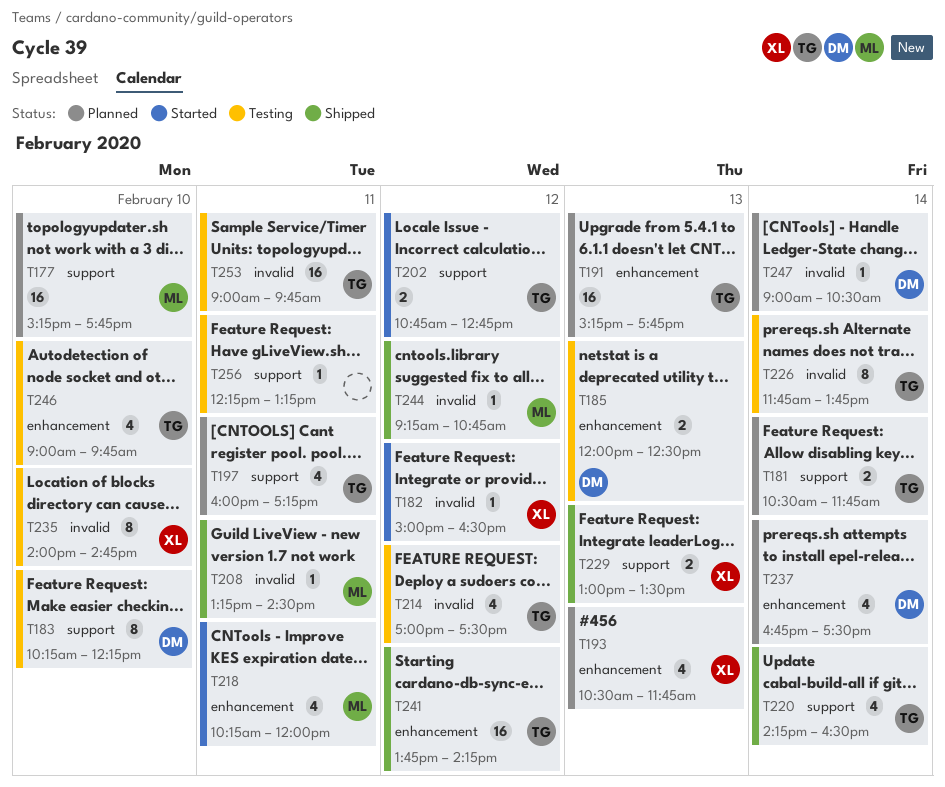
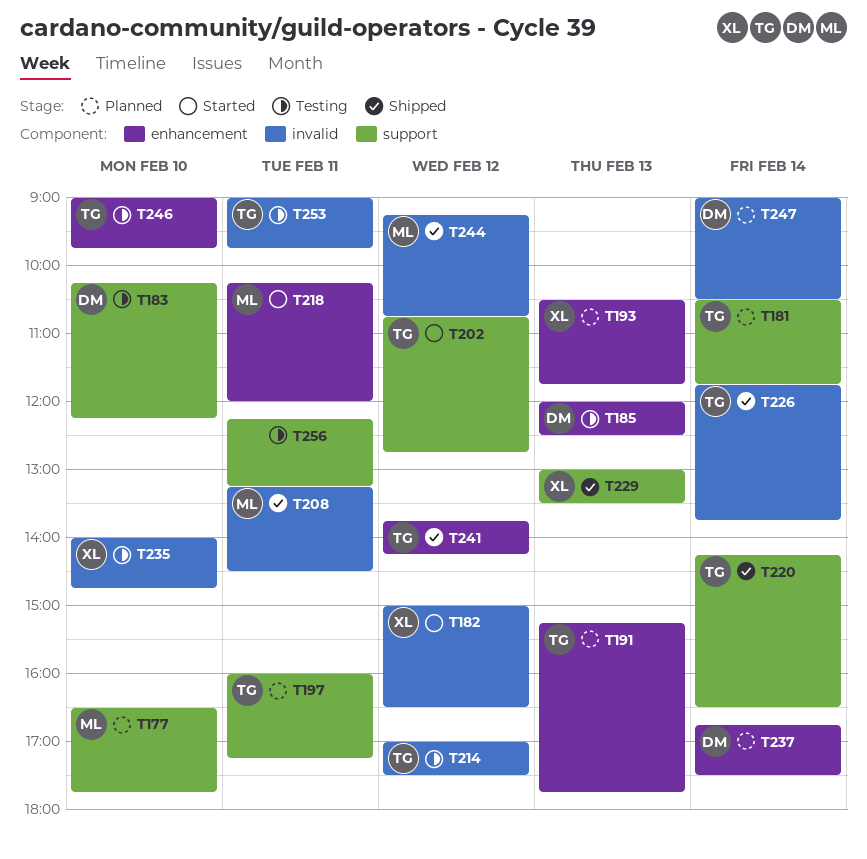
T177, begins: 15:15 -> 16:30
T226, status: Testing -> Shipped

